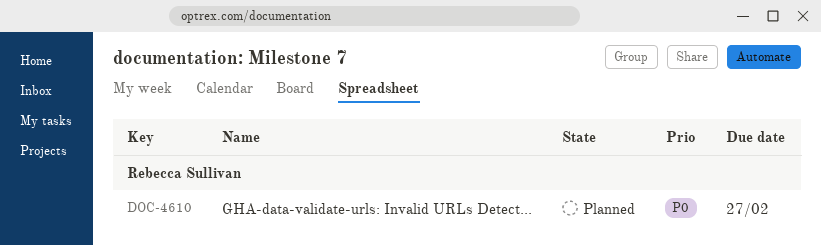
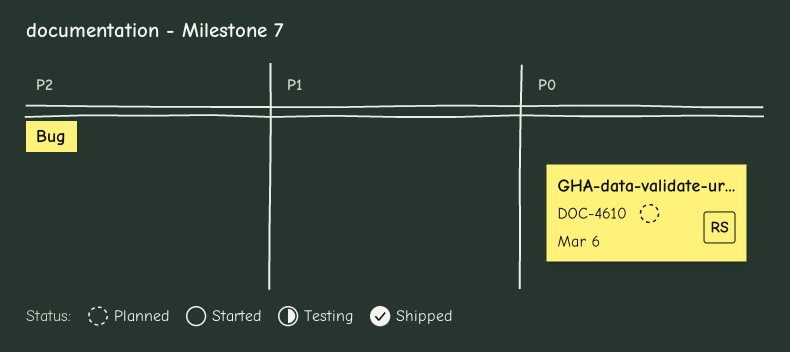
DOC-4610, due: Feb 27 -> Mar 6

